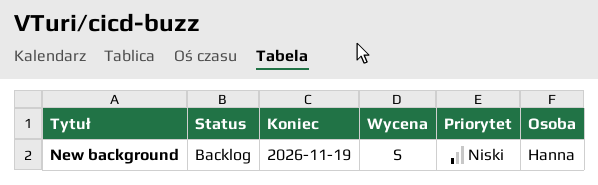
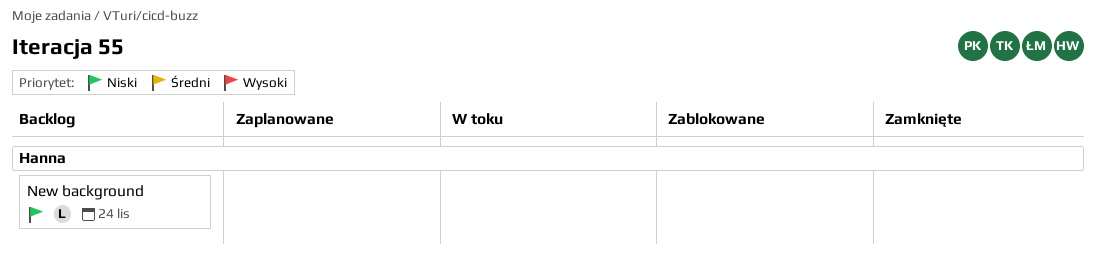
New background, estimate: S -> L
New background, due: Nov 19 -> Nov 24

